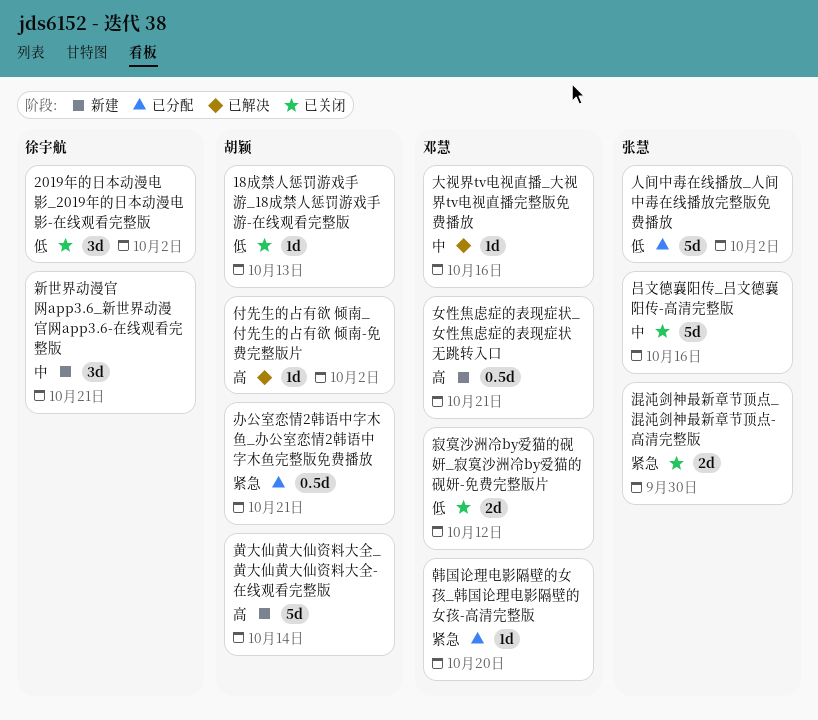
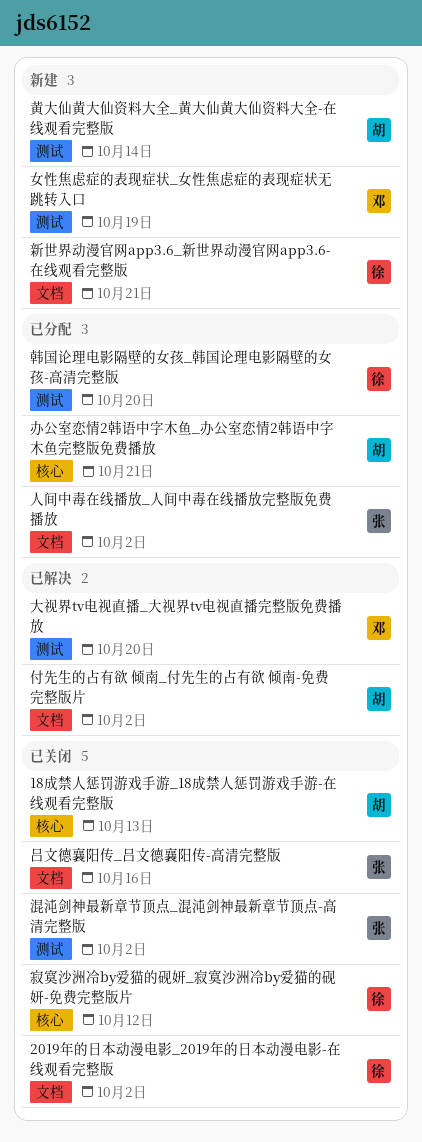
大视界tv电视直播_大视界tv电视直播完整版免费播放, due: Oct 16 -> Oct 20
女性焦虑症的表现症状_女性焦虑症的表现症状无跳转入口, due: Oct 21 -> Oct 19
寂寞沙洲冷by爱猫的砚妍_寂寞沙洲冷by爱猫的砚妍-免费完整版片, owner: 邓慧 -> 徐宇航
混沌剑神最新章节顶点_混沌剑神最新章节顶点-高清完整版, due: Sep 30 -> Oct 2
韩国论理电影隔壁的女孩_韩国论理电影隔壁的女孩-高清完整版, owner: 邓慧 -> 徐宇航

